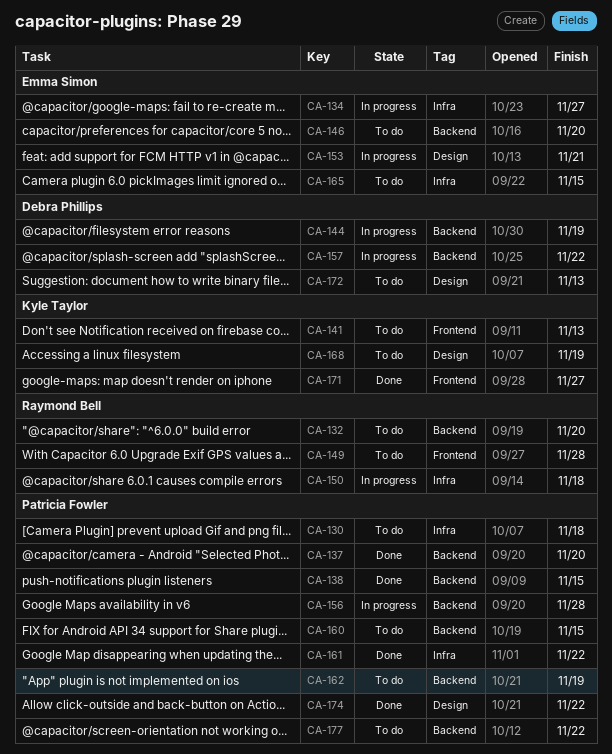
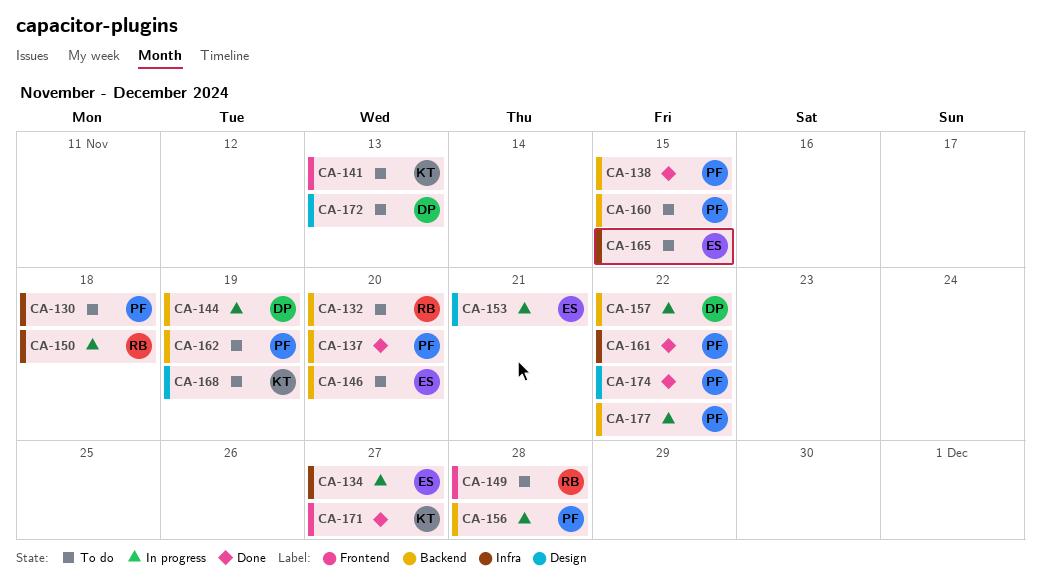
CA-177, status: To do -> In progress

